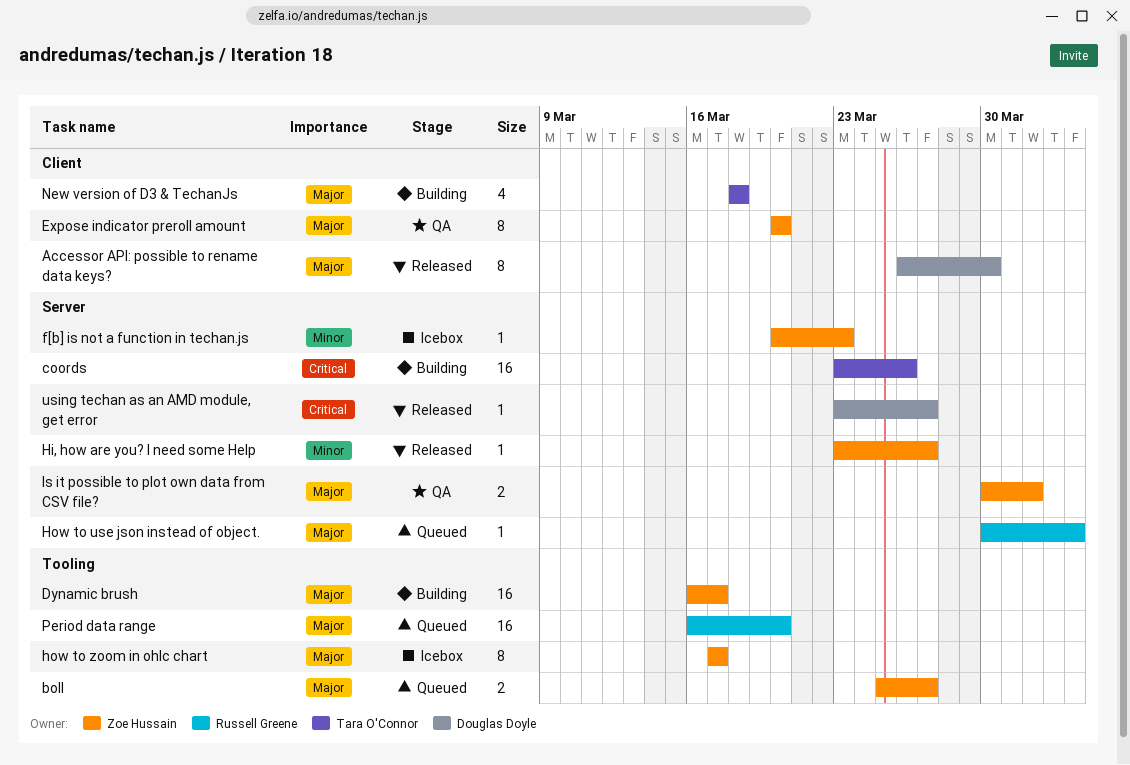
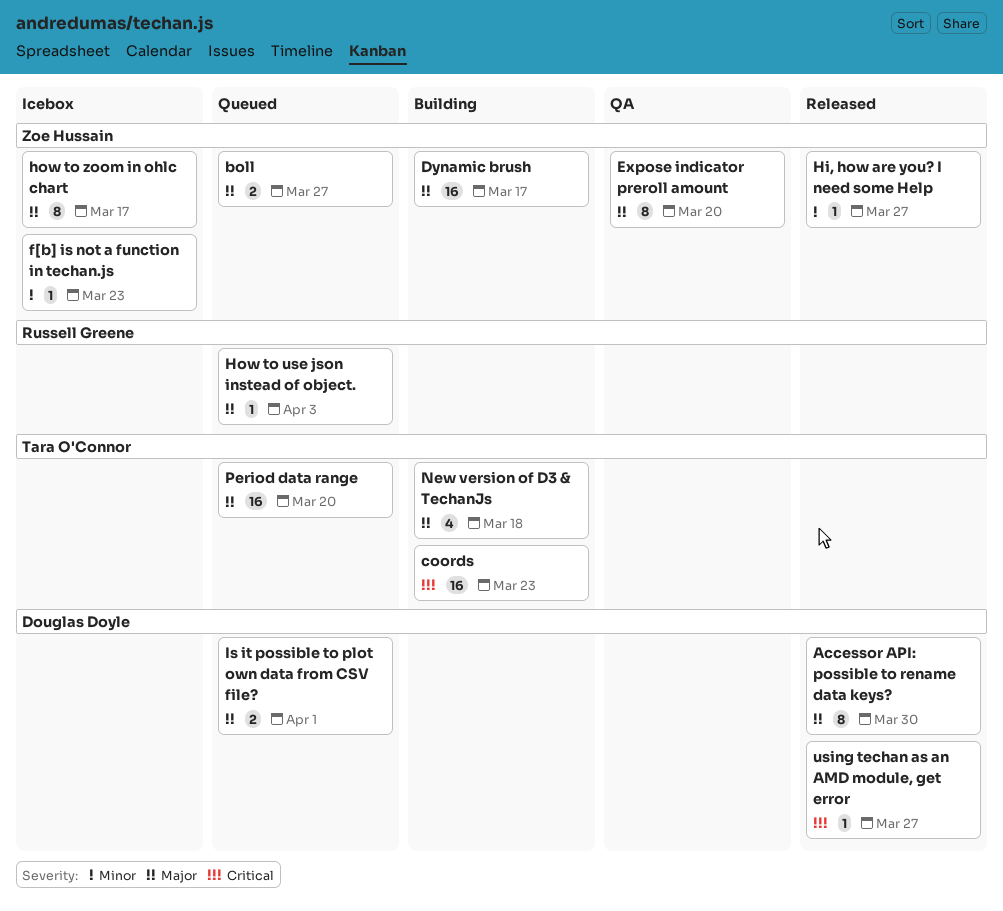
coords, due: Mar 26 -> Mar 23
Is it possible to plot own data from CSV file?, status: QA -> Queued
Is it possible to plot own data from CSV file?, owner: Zoe Hussain -> Douglas Doyle
Period data range, owner: Russell Greene -> Tara O'Connor

